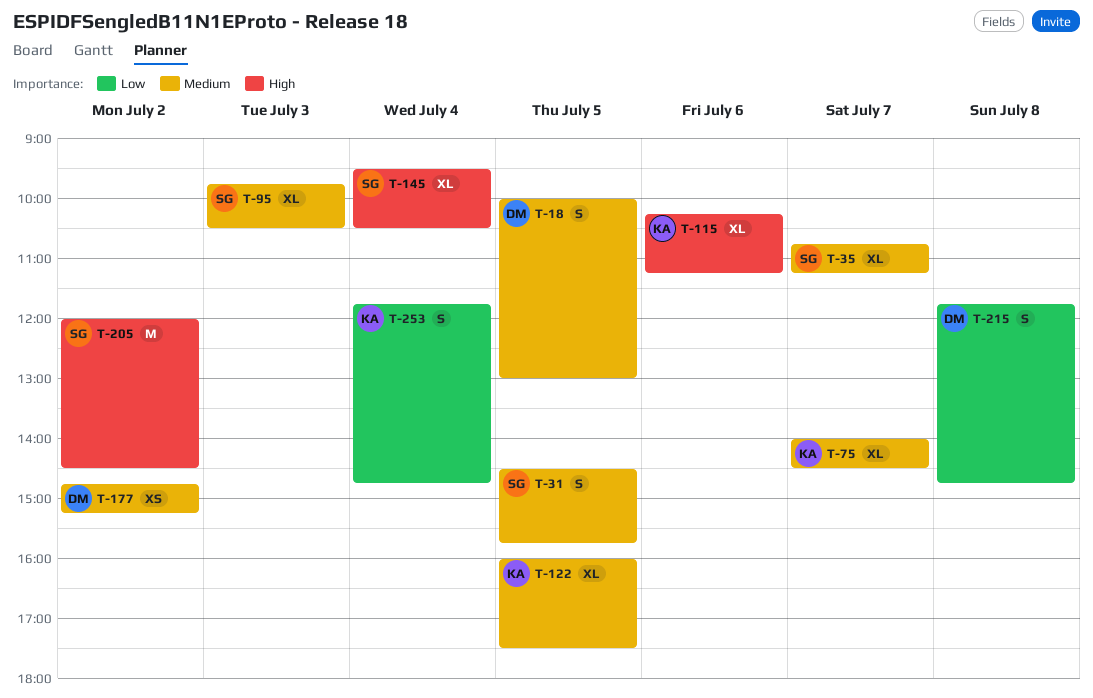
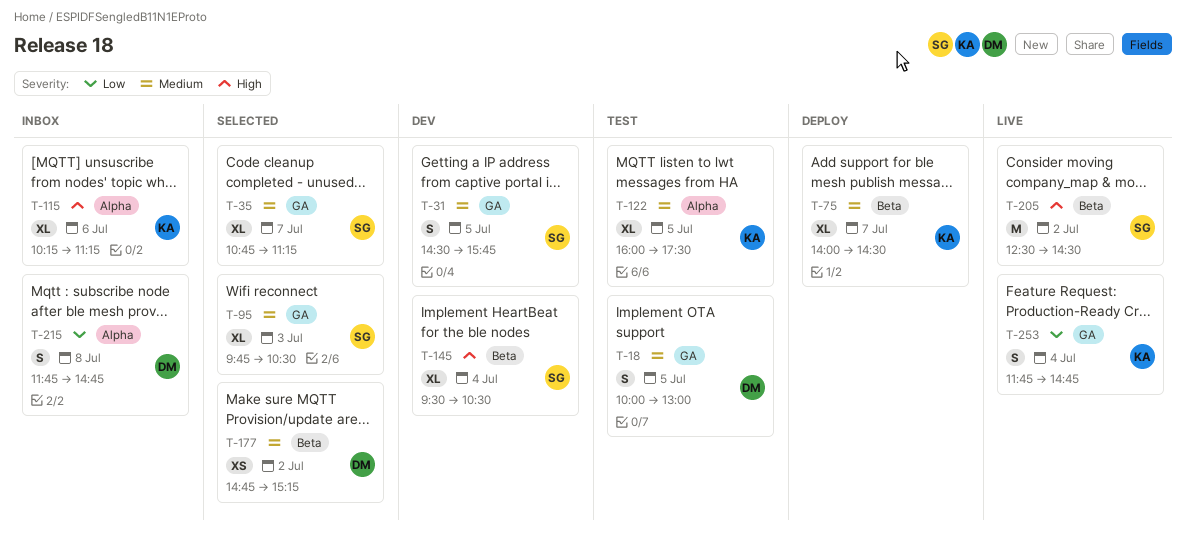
T-205, begins: 12:00 -> 12:30

